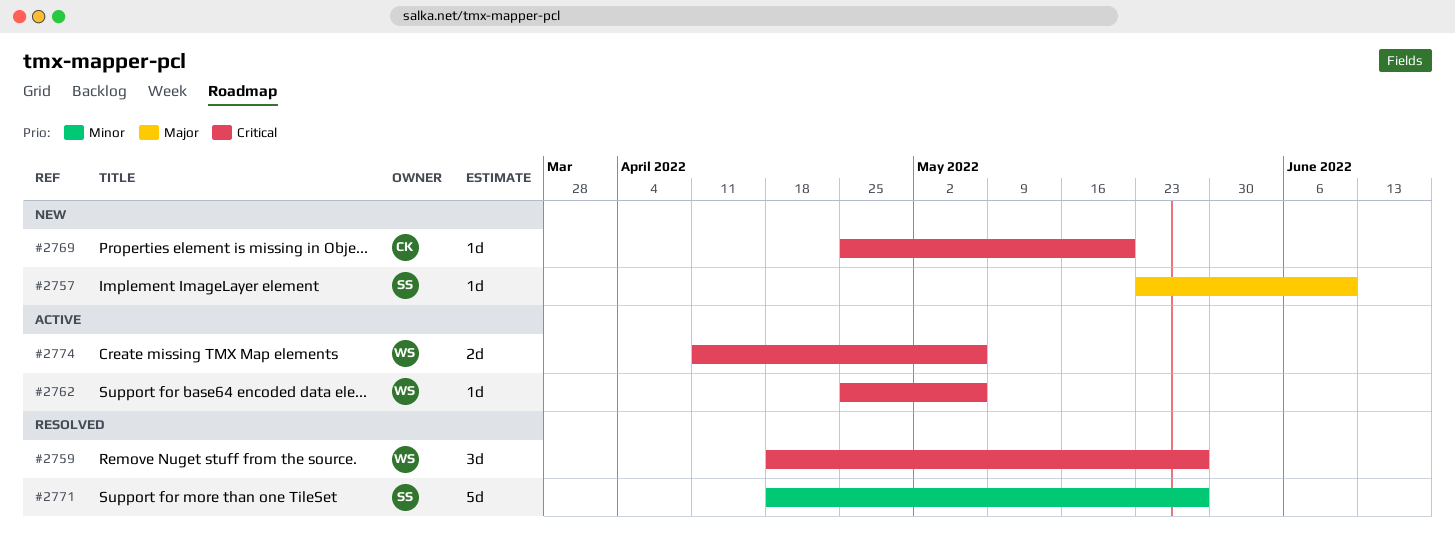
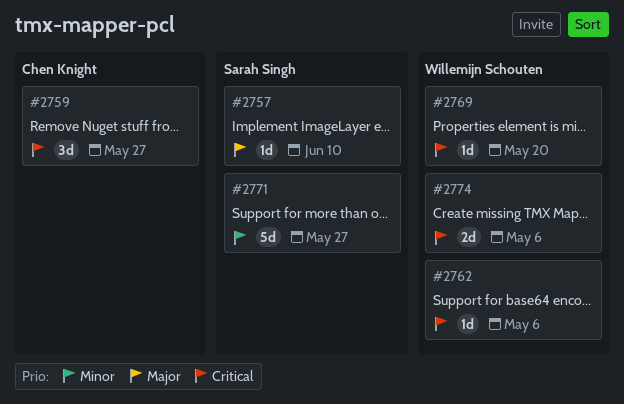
#2759, owner: Willemijn Schouten -> Chen Knight
#2769, owner: Chen Knight -> Willemijn Schouten

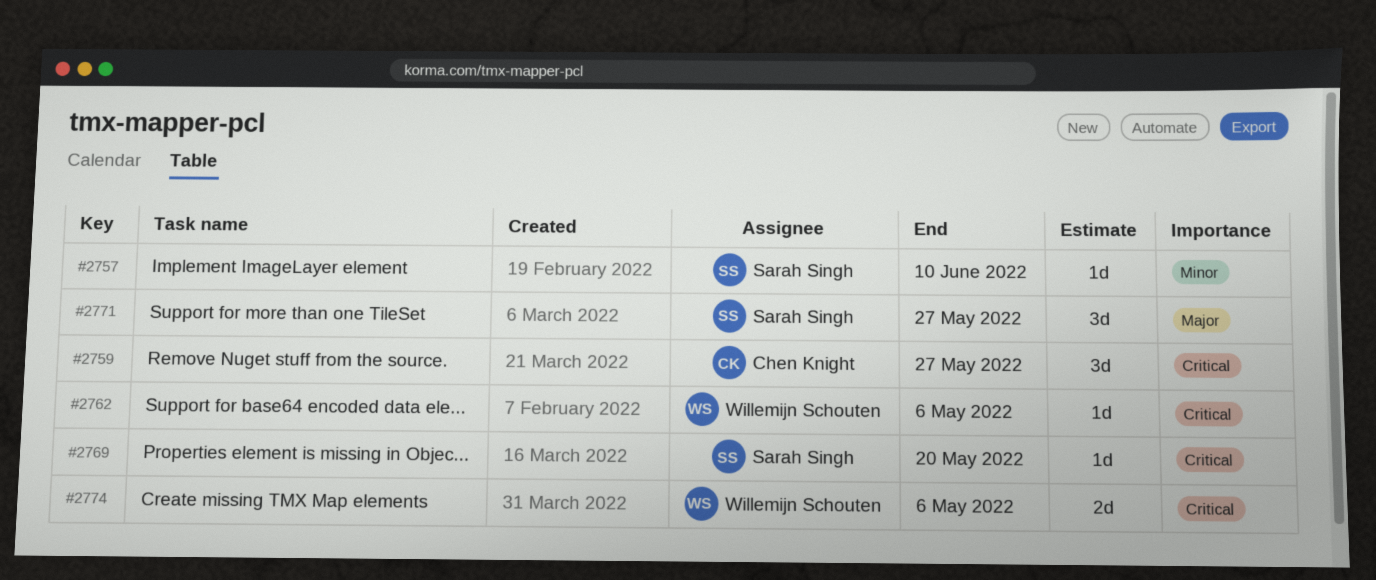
#2757, priority: Major -> Minor
#2769, owner: Willemijn Schouten -> Sarah Singh
#2771, priority: Minor -> Major
#2771, estimate: 5d -> 3d

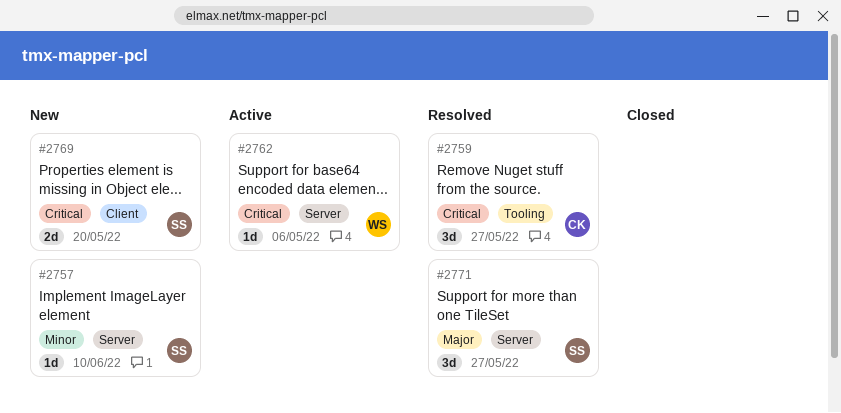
#2769, estimate: 1d -> 2d
#2774: present -> none

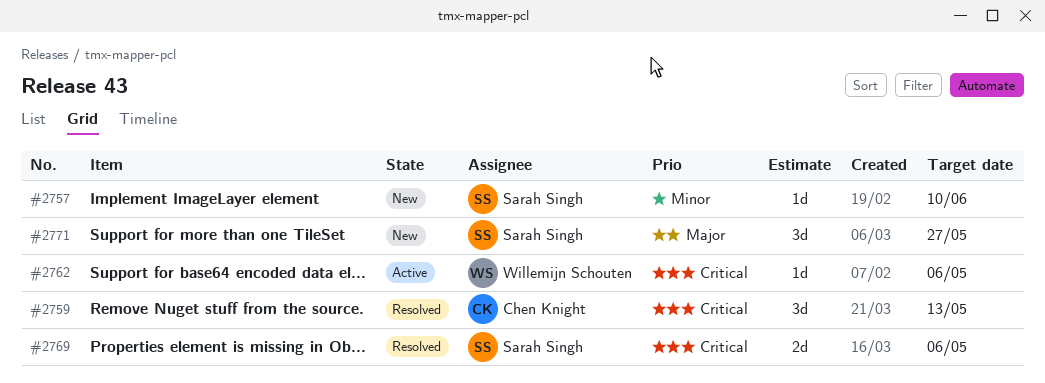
#2759, due: May 27 -> May 13
#2769, status: New -> Resolved
#2769, due: May 20 -> May 6
#2771, status: Resolved -> New

